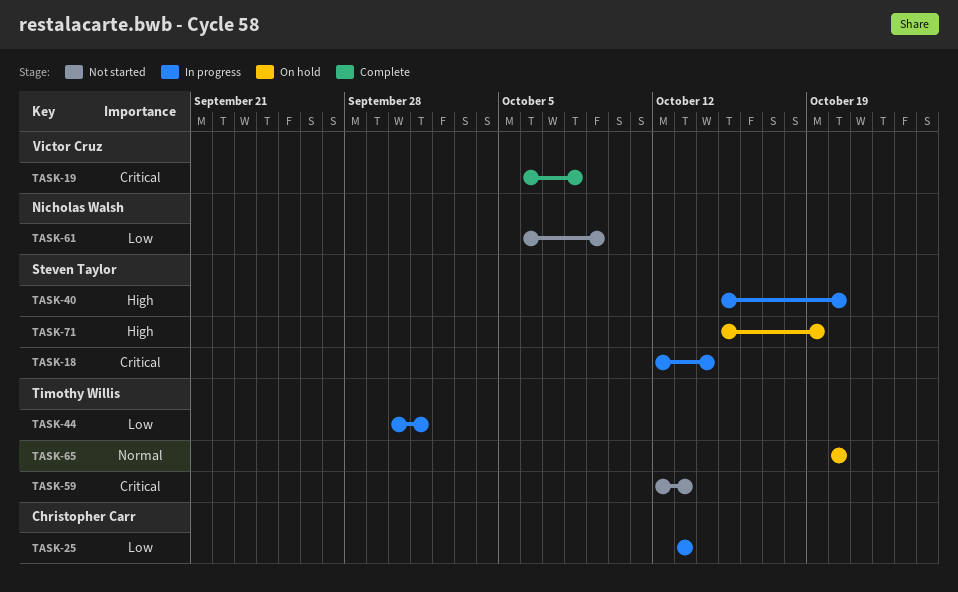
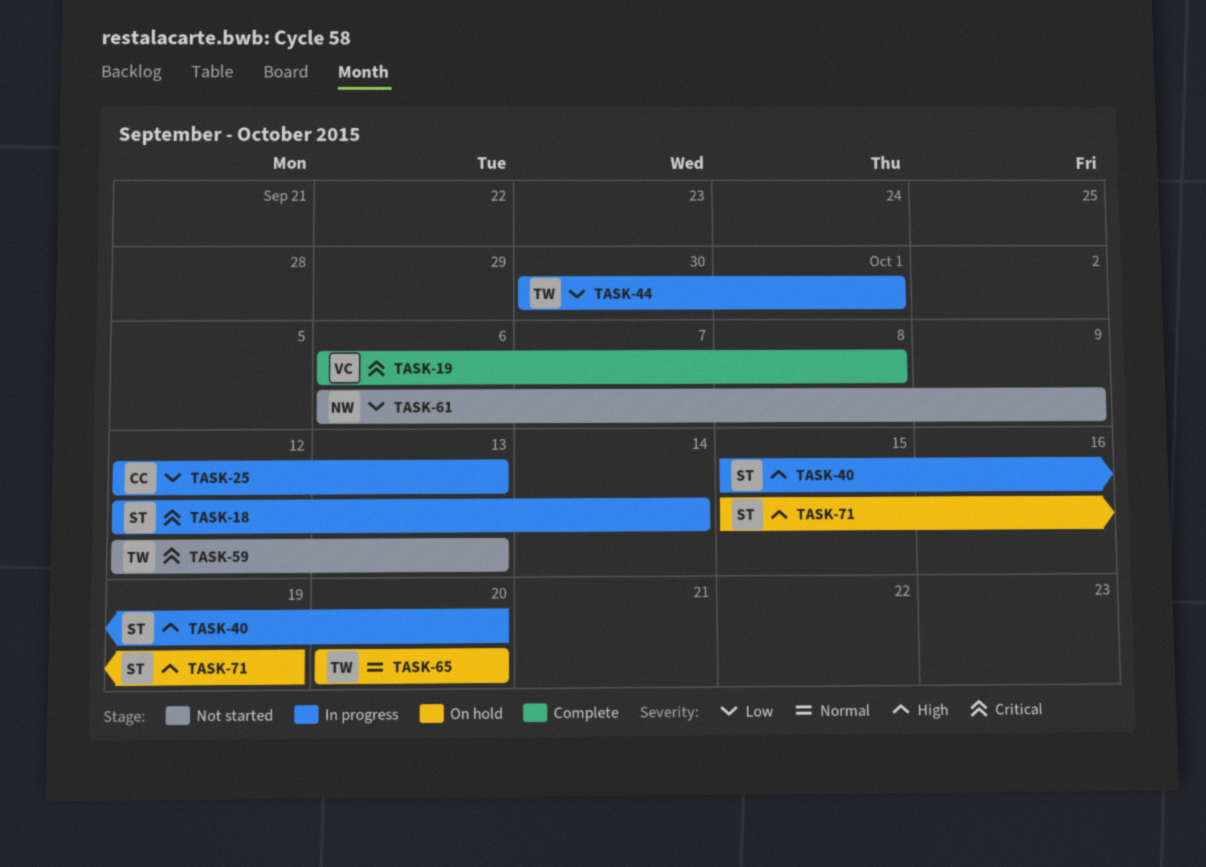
TASK-25, start: Oct 13 -> Oct 12

